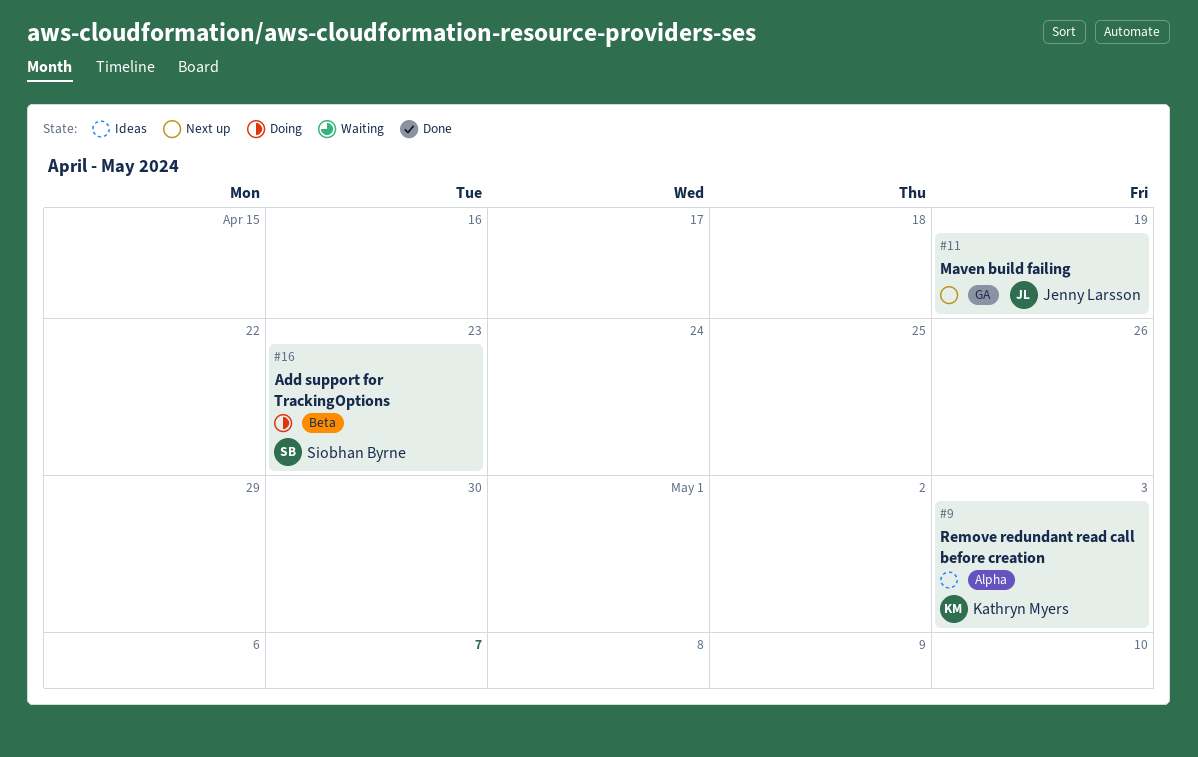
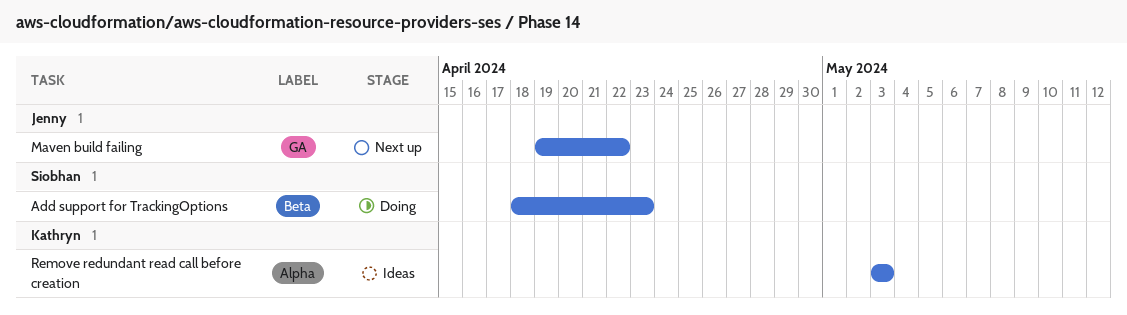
Maven build failing, due: Apr 19 -> Apr 22

